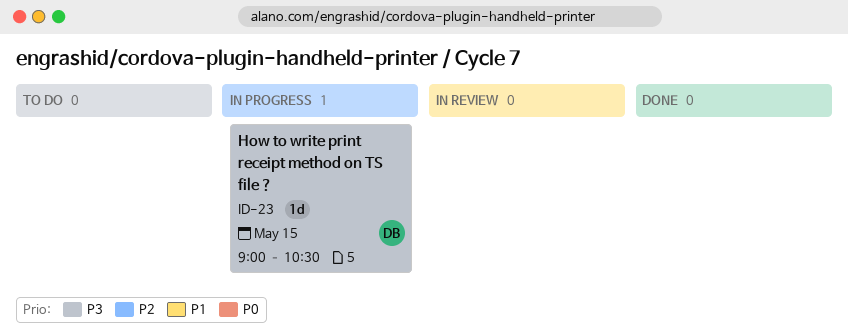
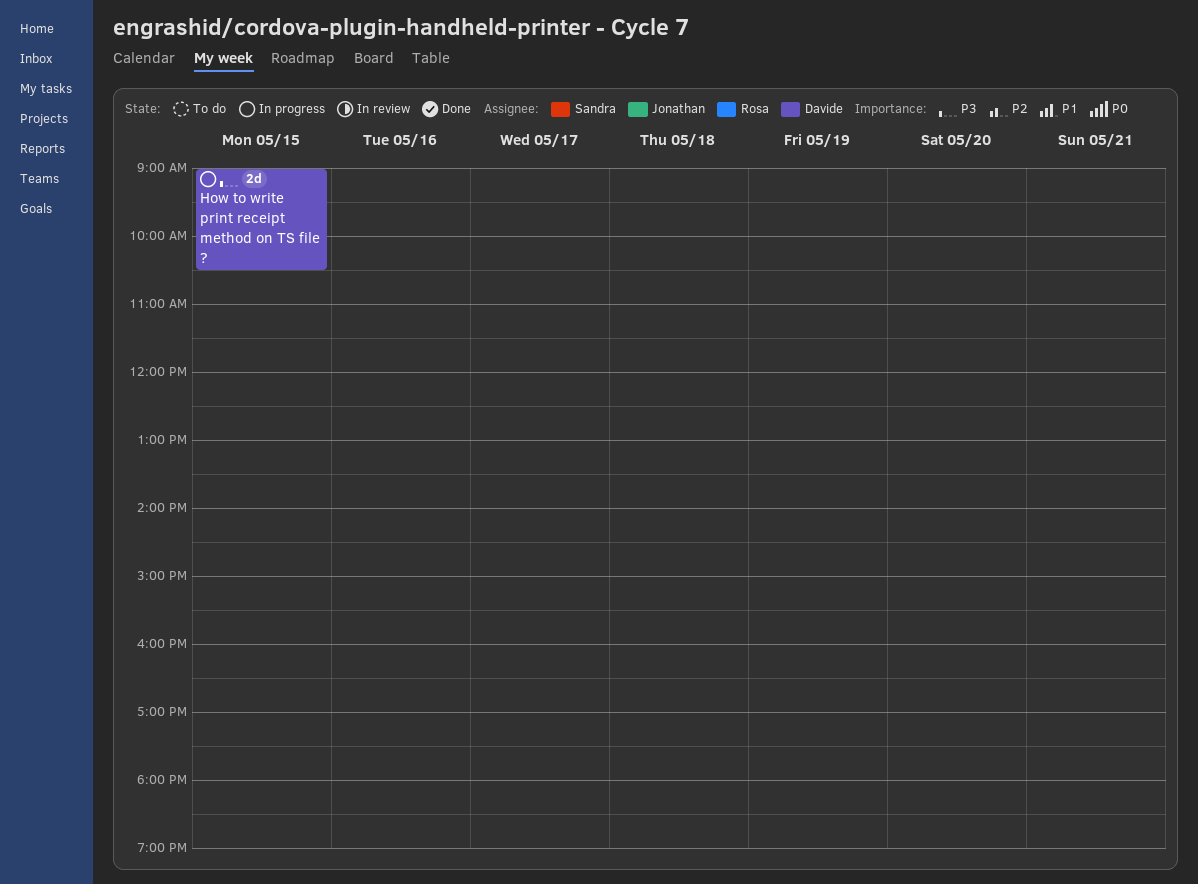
How to write print receipt method on TS file ?, estimate: 1d -> 2d

